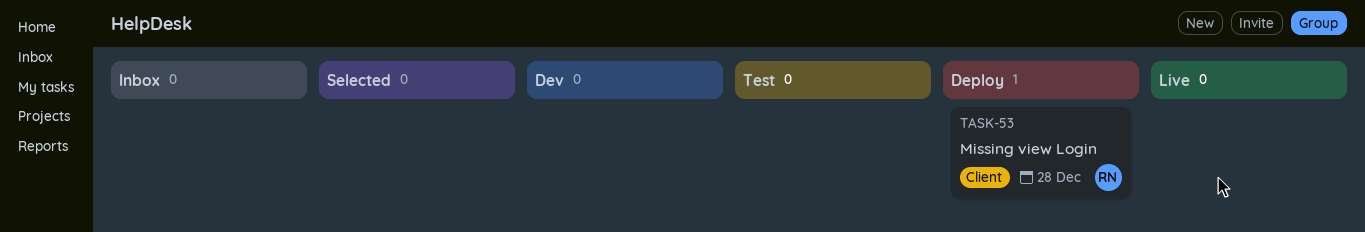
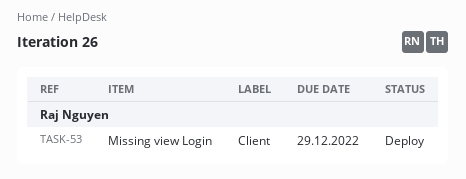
TASK-53, due: Dec 28 -> Dec 29

